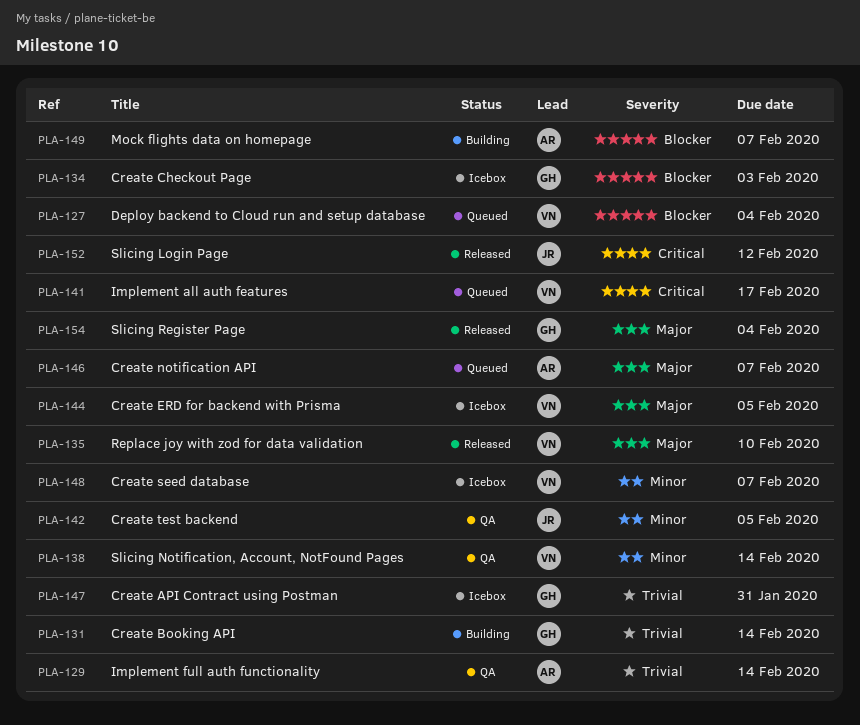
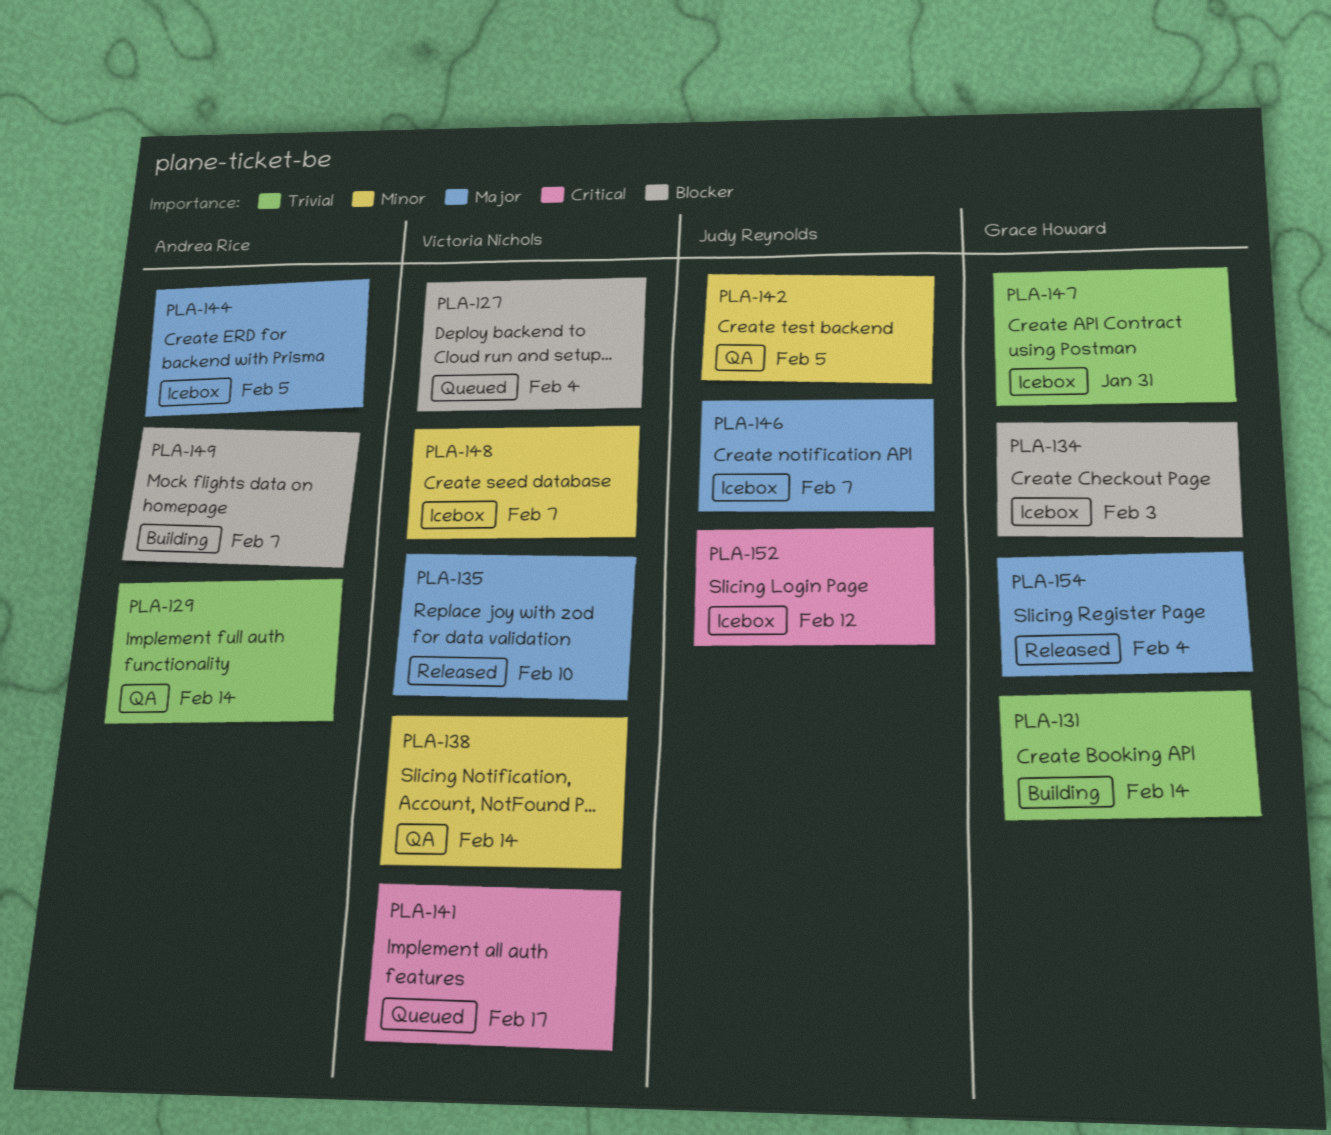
PLA-144, owner: Victoria Nichols -> Andrea Rice
PLA-146, status: Queued -> Icebox
PLA-146, owner: Andrea Rice -> Judy Reynolds
PLA-152, status: Released -> Icebox

